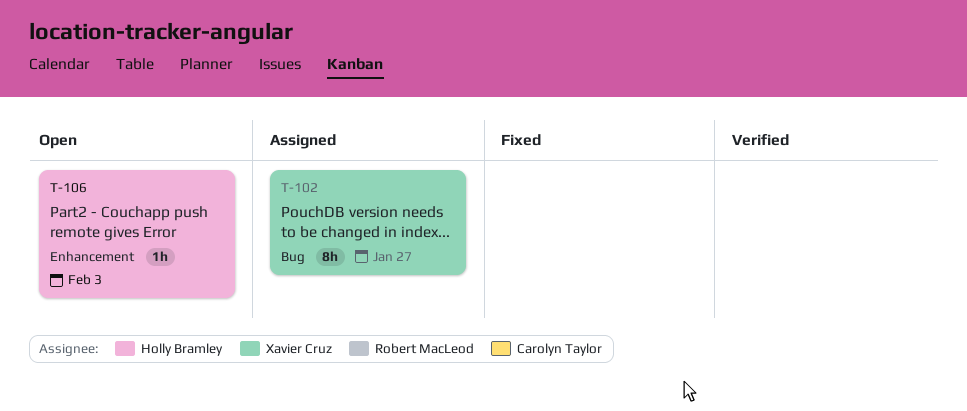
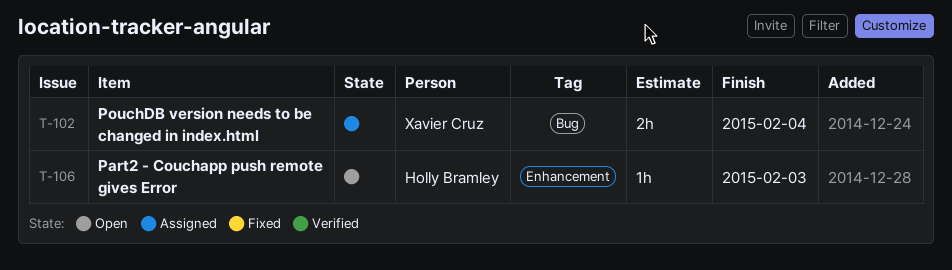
T-102, estimate: 8h -> 2h
T-102, due: Jan 27 -> Feb 4

